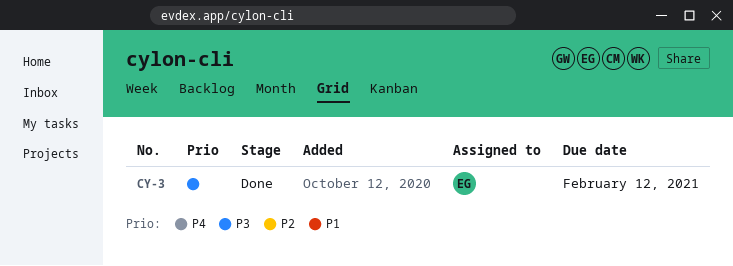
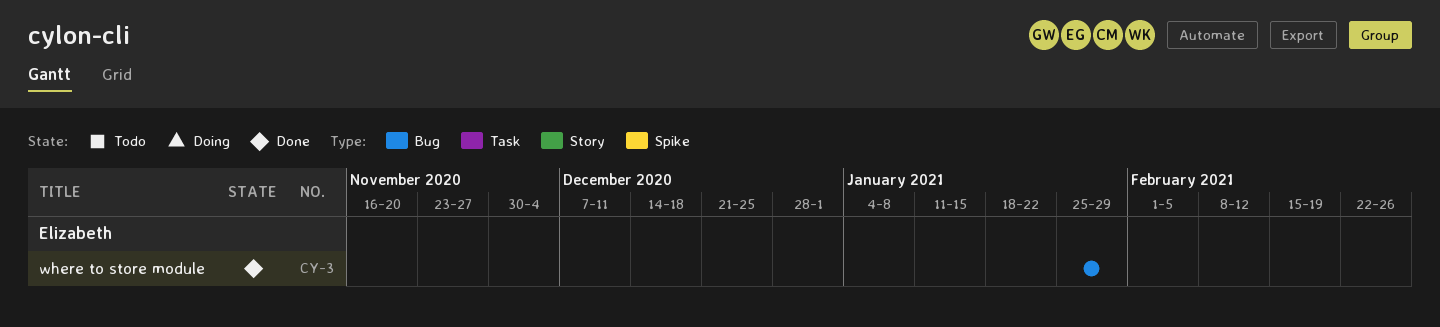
CY-3, due: Feb 12 -> Jan 29

